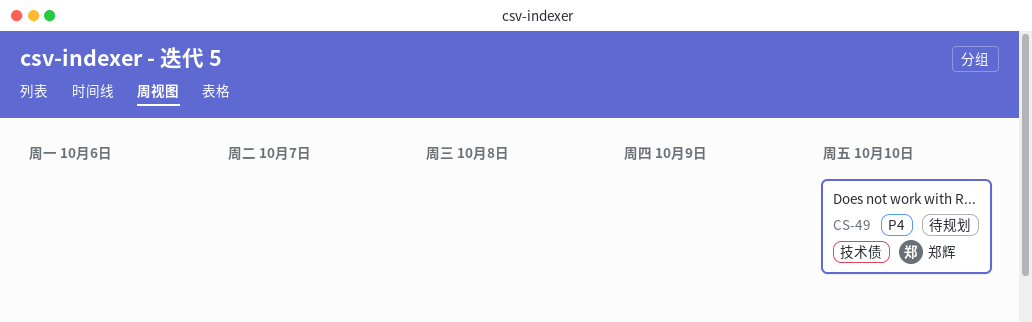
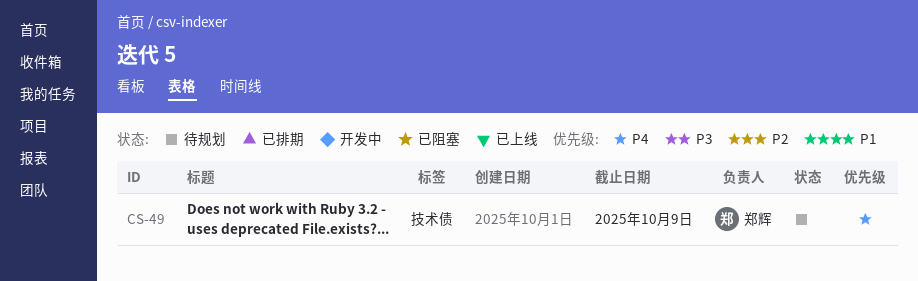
CS-49, due: Oct 10 -> Oct 9

